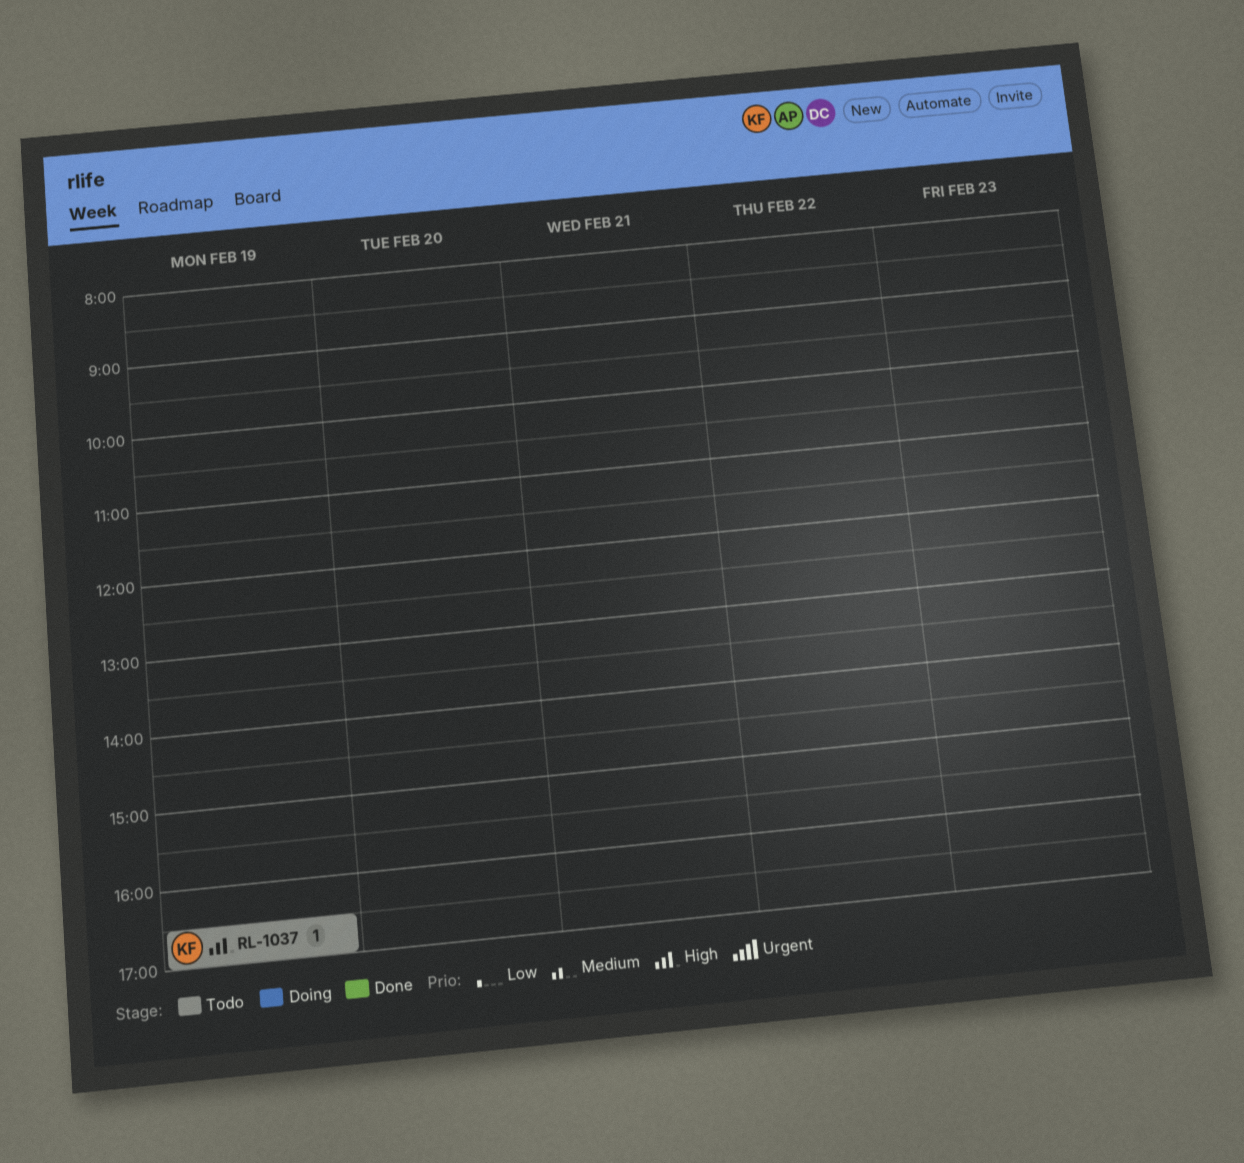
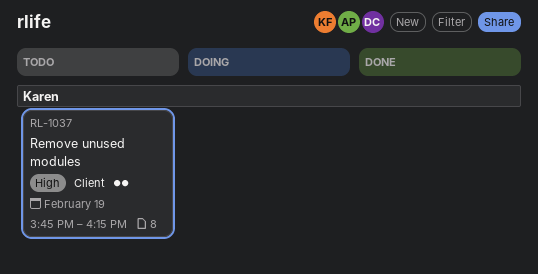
RL-1037, estimate: 1 -> 2
RL-1037, begins: 16:30 -> 15:45
RL-1037, ends: 17:00 -> 16:15

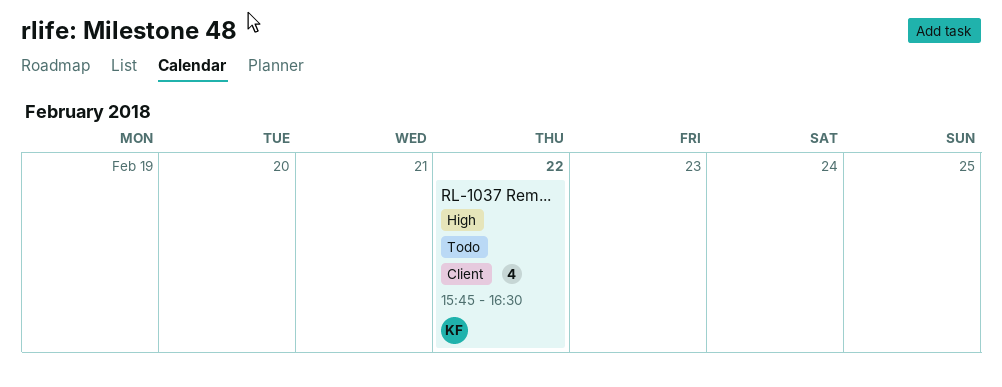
RL-1037, estimate: 2 -> 4
RL-1037, day: Feb 19 -> Feb 22
RL-1037, ends: 16:15 -> 16:30

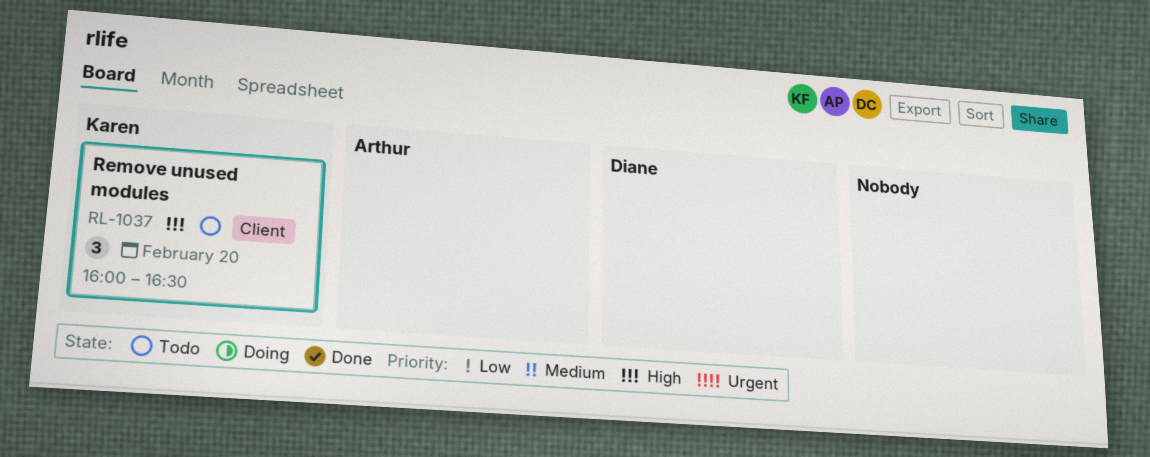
RL-1037, estimate: 4 -> 3
RL-1037, day: Feb 22 -> Feb 20
RL-1037, begins: 15:45 -> 16:00

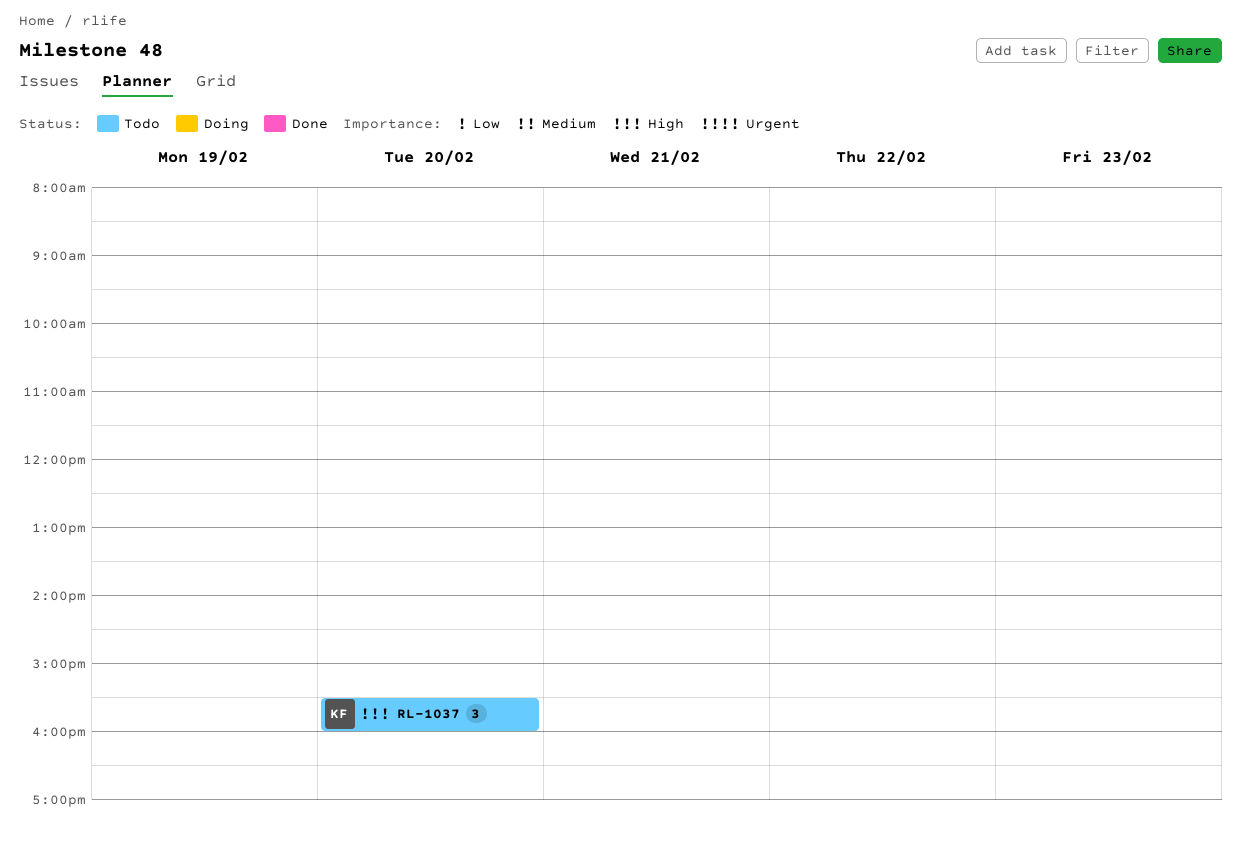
RL-1037, begins: 16:00 -> 15:30
RL-1037, ends: 16:30 -> 16:00

